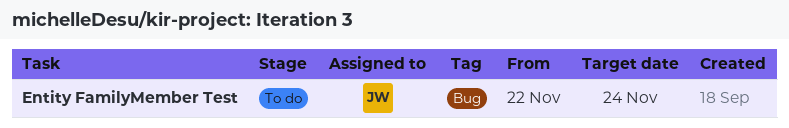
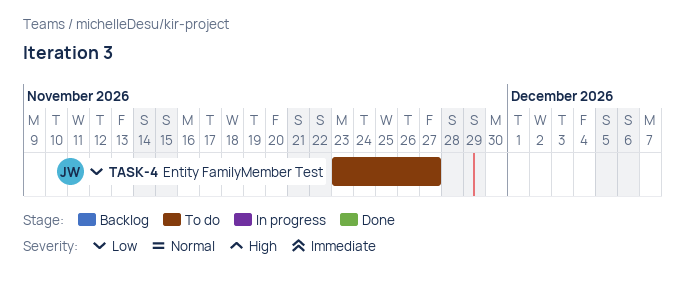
Entity FamilyMember Test, start: Nov 22 -> Nov 23
Entity FamilyMember Test, due: Nov 24 -> Nov 27

